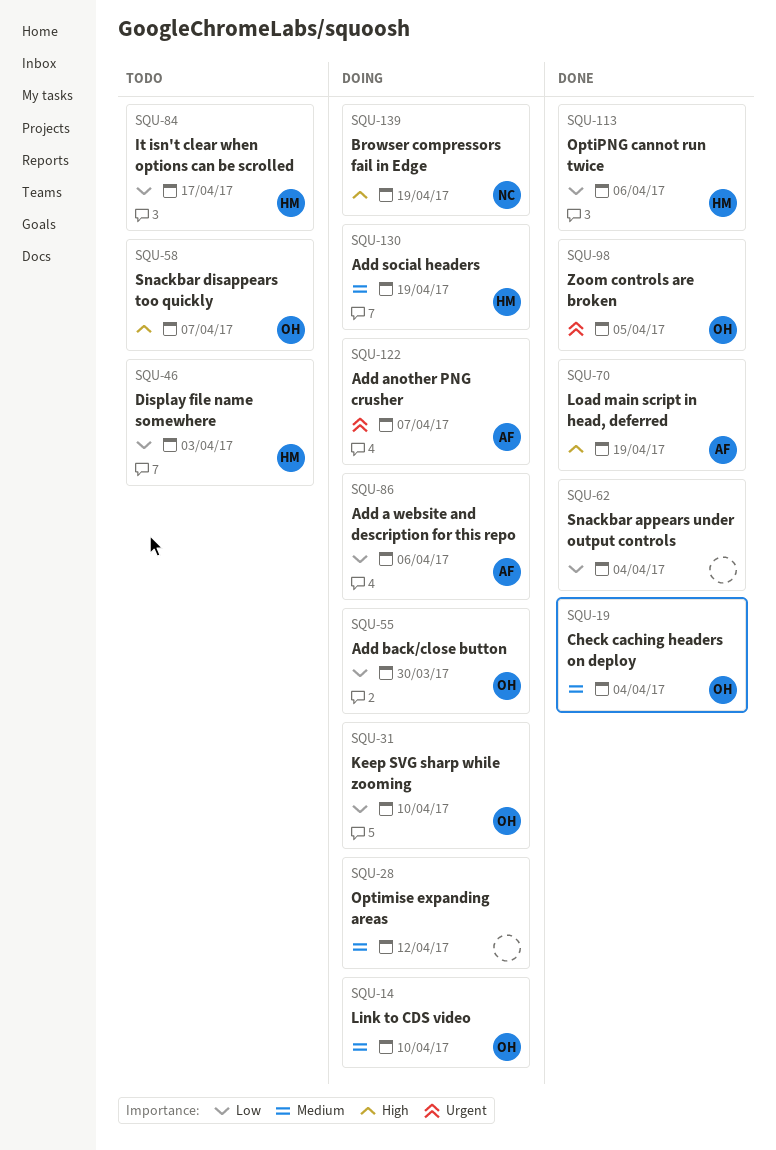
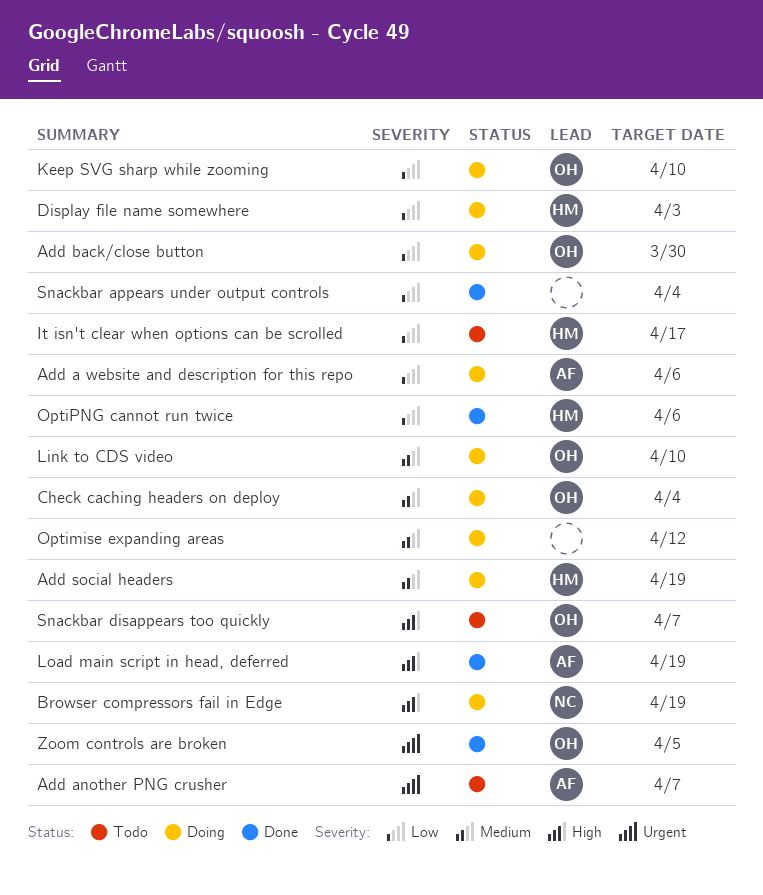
Add another PNG crusher, status: Doing -> Todo
Check caching headers on deploy, status: Done -> Doing
Display file name somewhere, status: Todo -> Doing

